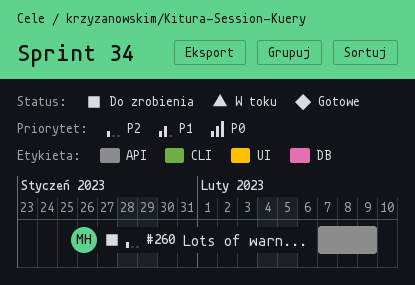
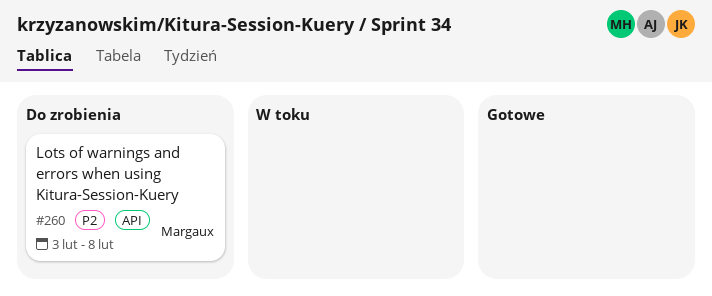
#260, start: Feb 7 -> Feb 3
#260, due: Feb 9 -> Feb 8

